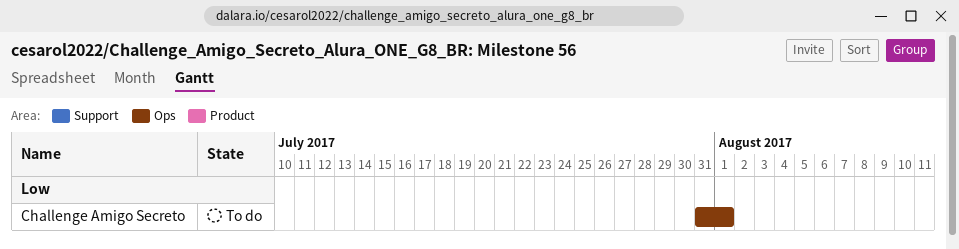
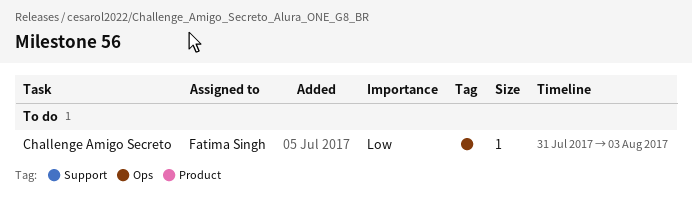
Challenge Amigo Secreto, due: Aug 1 -> Aug 3

